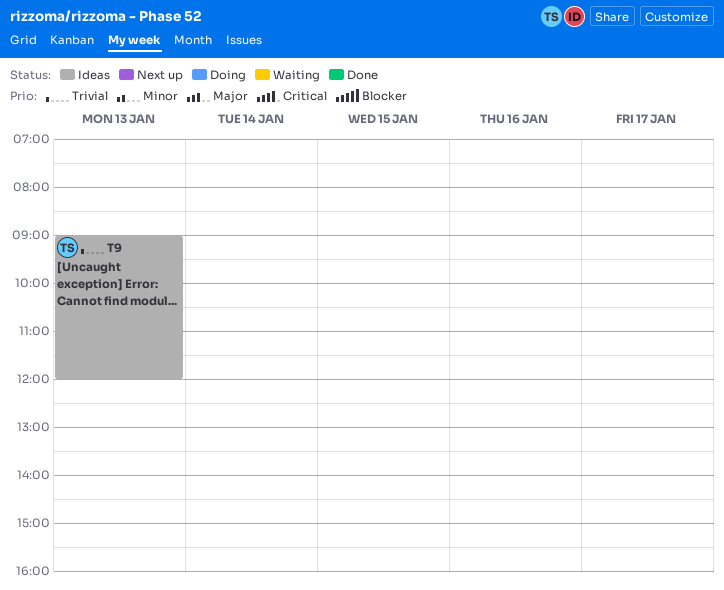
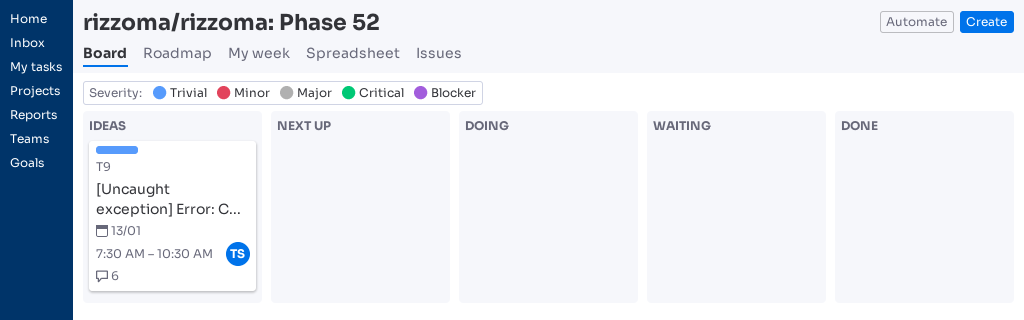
T9, begins: 09:00 -> 07:30
T9, ends: 12:00 -> 10:30

